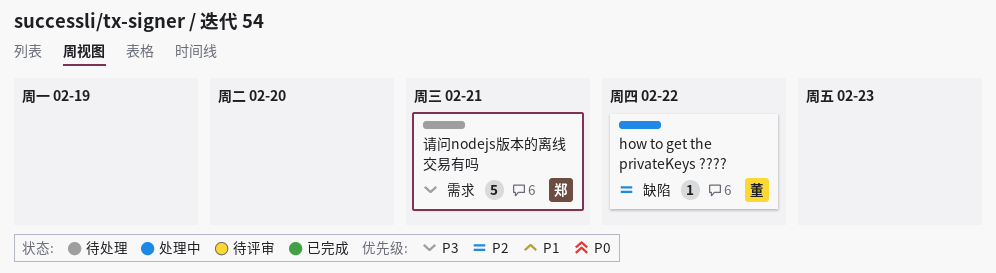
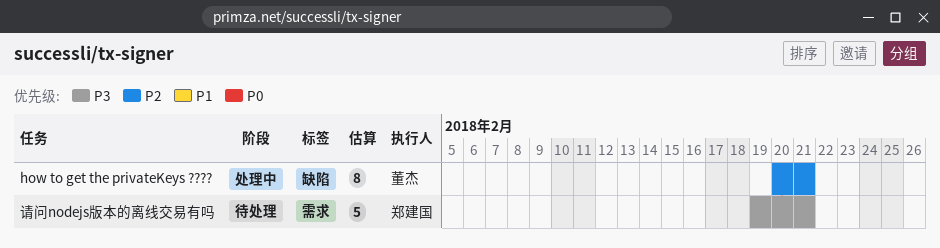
how to get the privateKeys ????, estimate: 1 -> 8
how to get the privateKeys ????, due: Feb 22 -> Feb 21

